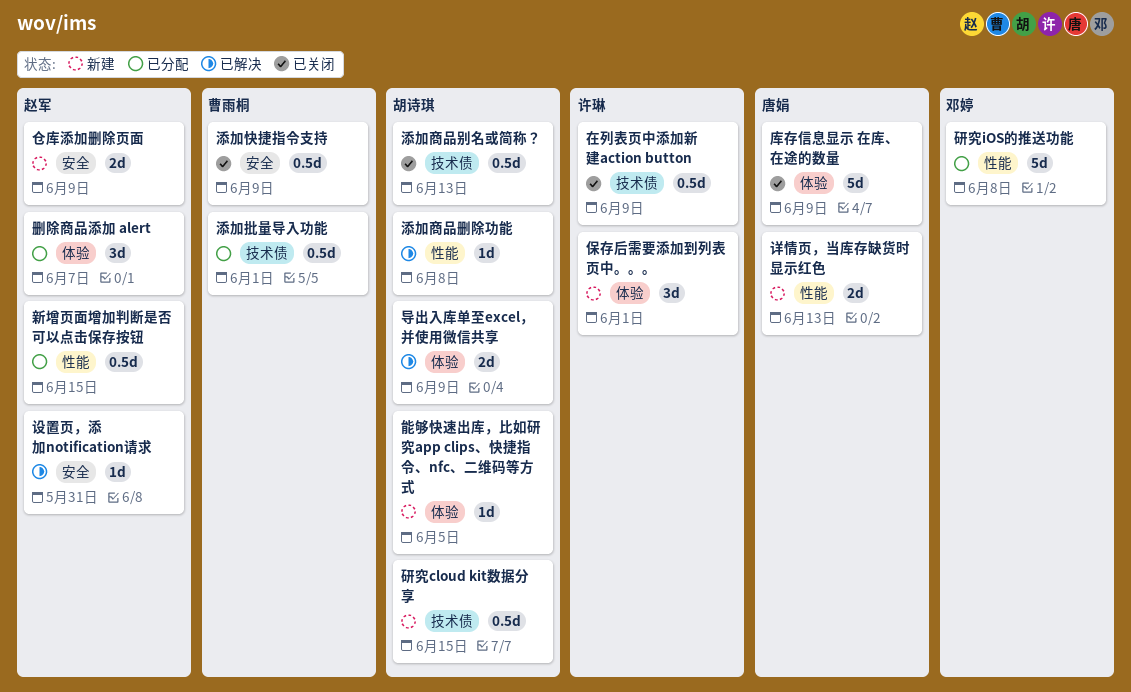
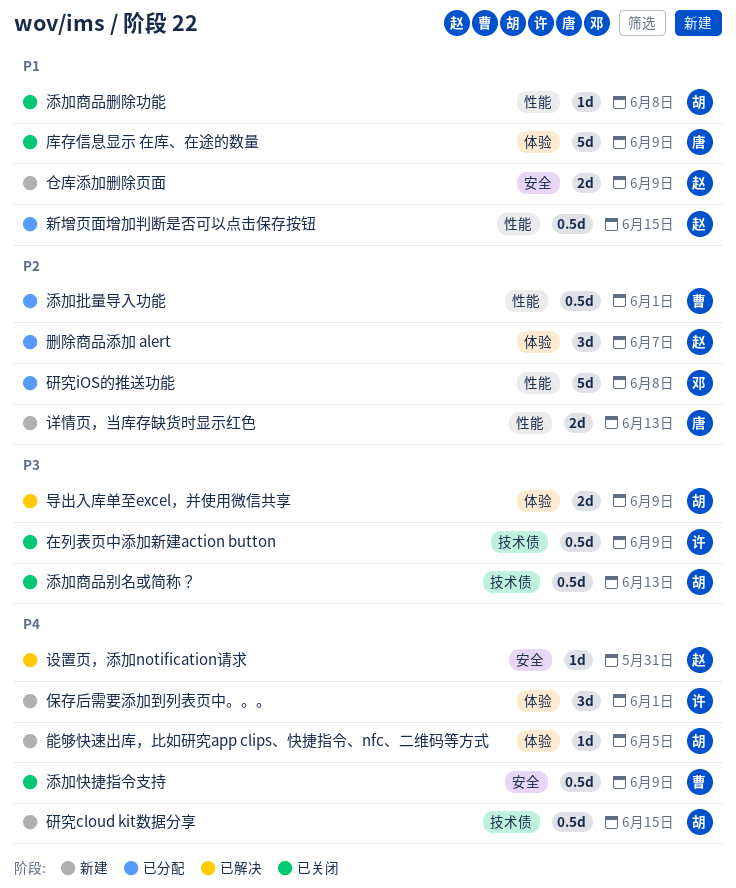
添加商品删除功能, status: 已解决 -> 已关闭
添加批量导入功能, label: 技术债 -> 性能

